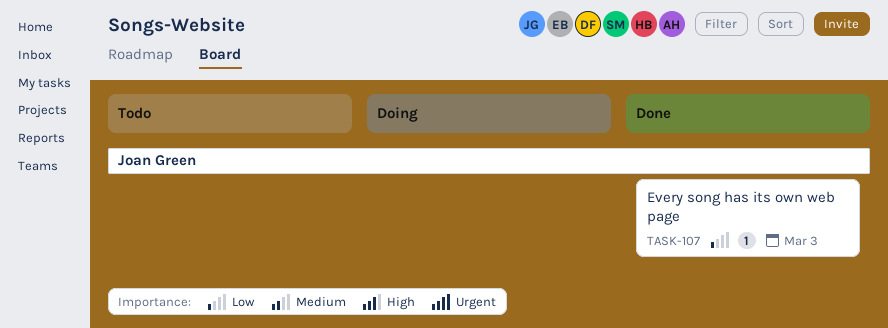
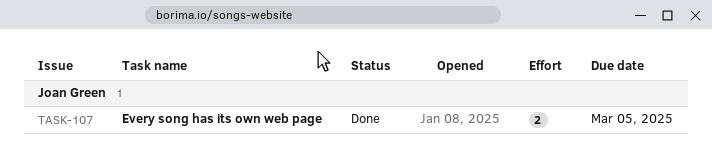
TASK-107, estimate: 1 -> 2
TASK-107, due: Mar 3 -> Mar 5

